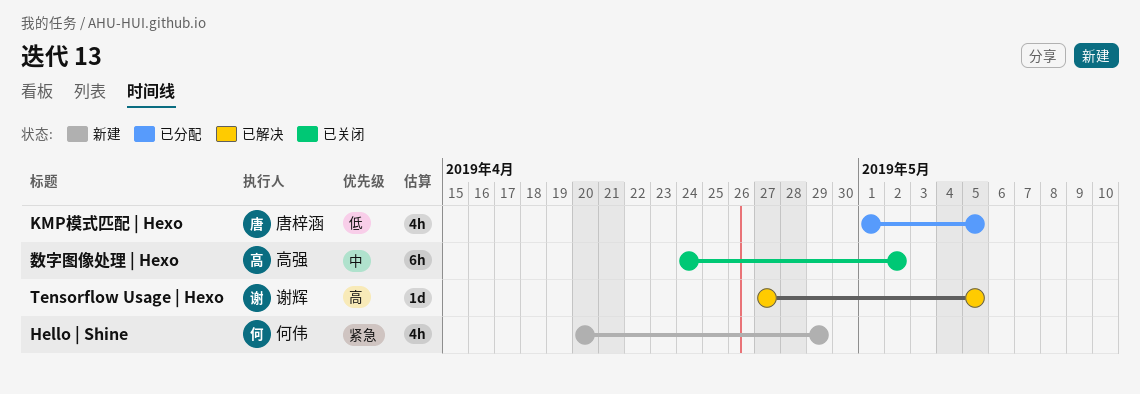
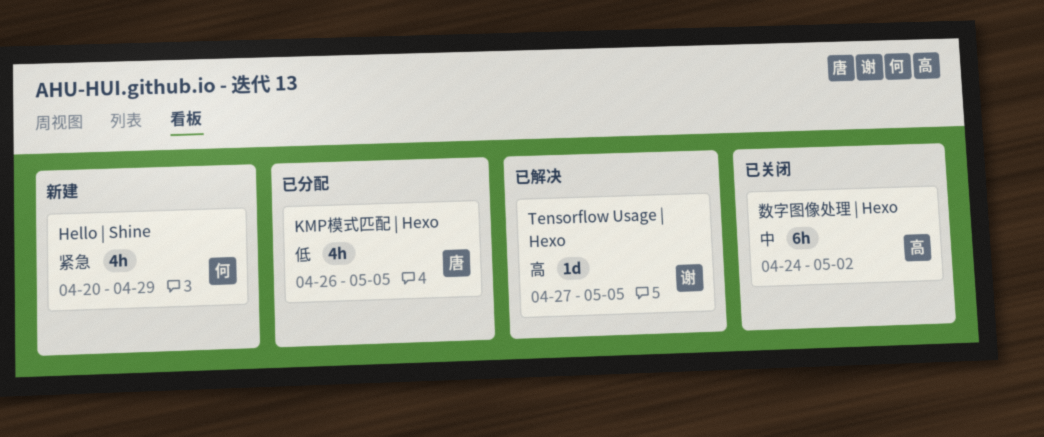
KMP模式匹配 | Hexo, start: May 1 -> Apr 26

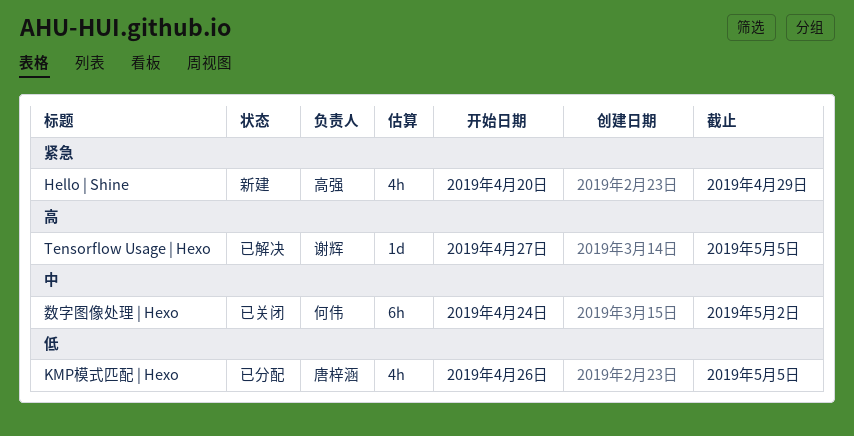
Hello | Shine, owner: 何伟 -> 高强
数字图像处理 | Hexo, owner: 高强 -> 何伟

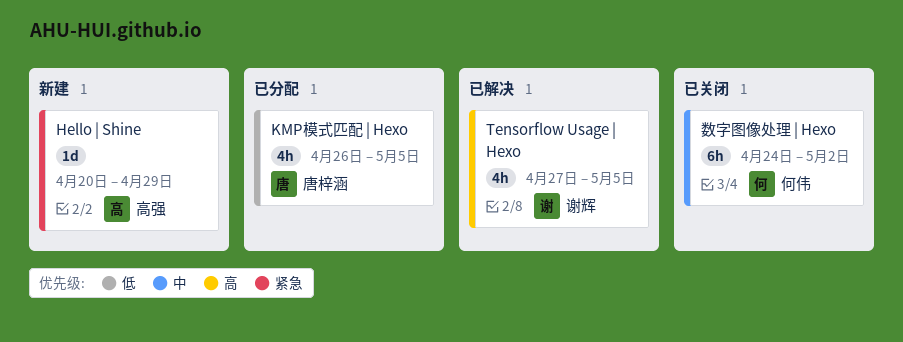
Hello | Shine, estimate: 4h -> 1d
Tensorflow Usage | Hexo, estimate: 1d -> 4h

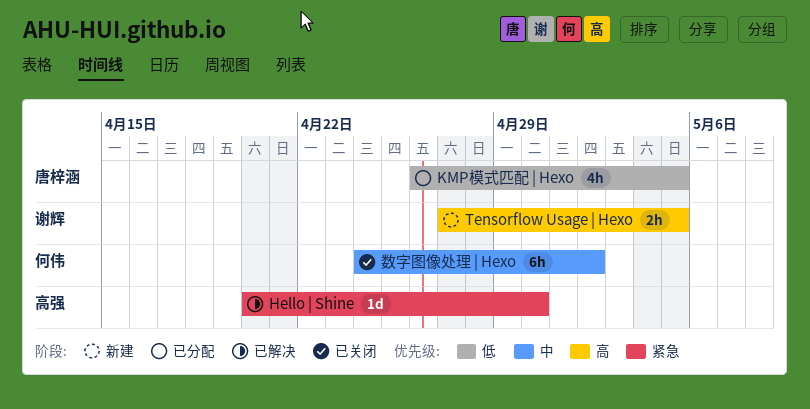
Hello | Shine, status: 新建 -> 已解决
Hello | Shine, due: Apr 29 -> Apr 30
Tensorflow Usage | Hexo, status: 已解决 -> 新建
Tensorflow Usage | Hexo, estimate: 4h -> 2h

